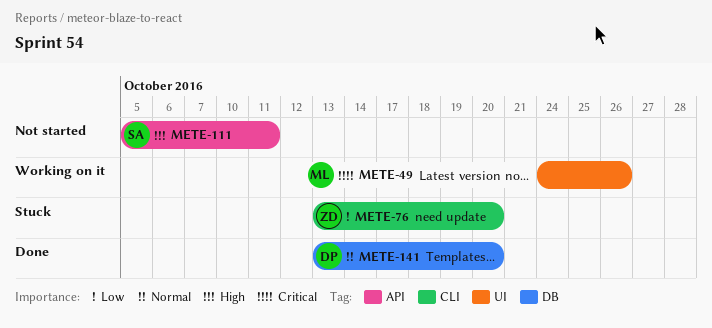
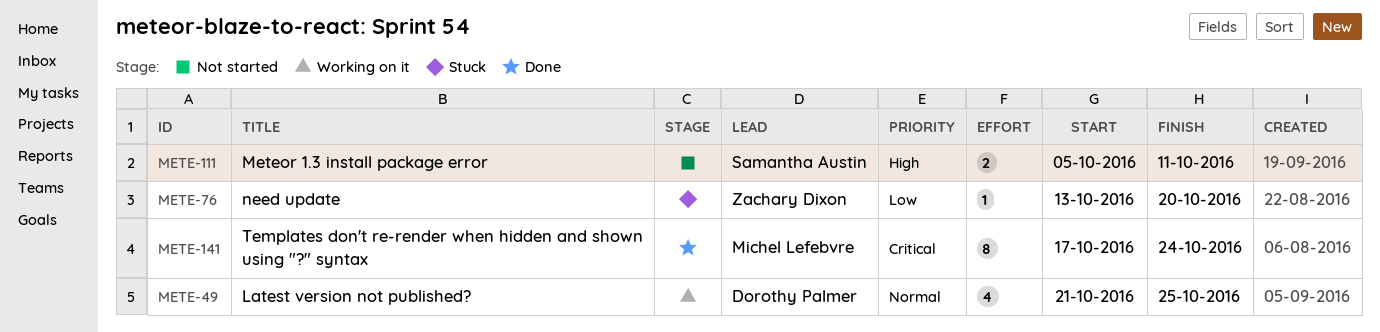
METE-49, owner: Michel Lefebvre -> Dorothy Palmer
METE-49, priority: Critical -> Normal
METE-49, start: Oct 24 -> Oct 21
METE-49, due: Oct 26 -> Oct 25
METE-141, owner: Dorothy Palmer -> Michel Lefebvre
METE-141, priority: Normal -> Critical
METE-141, start: Oct 13 -> Oct 17
METE-141, due: Oct 20 -> Oct 24

